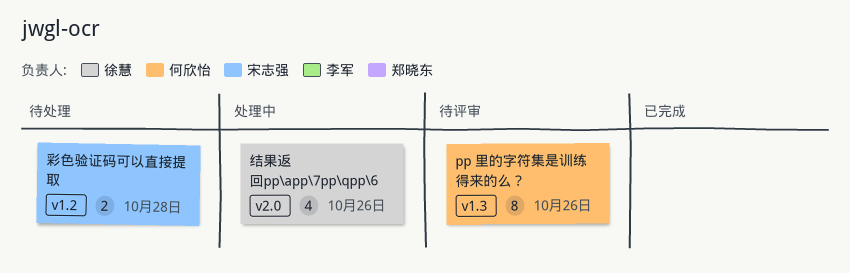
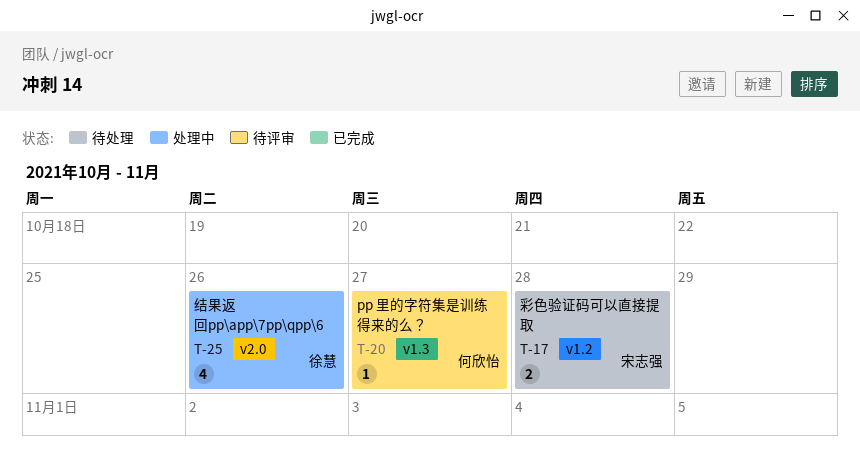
pp 里的字符集是训练得来的么？, estimate: 8 -> 1
pp 里的字符集是训练得来的么？, due: Oct 26 -> Oct 27

